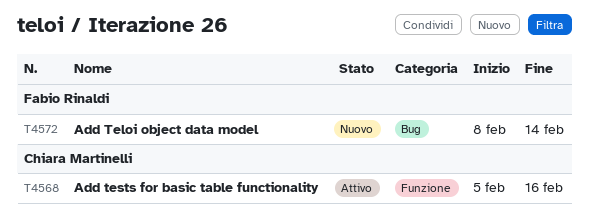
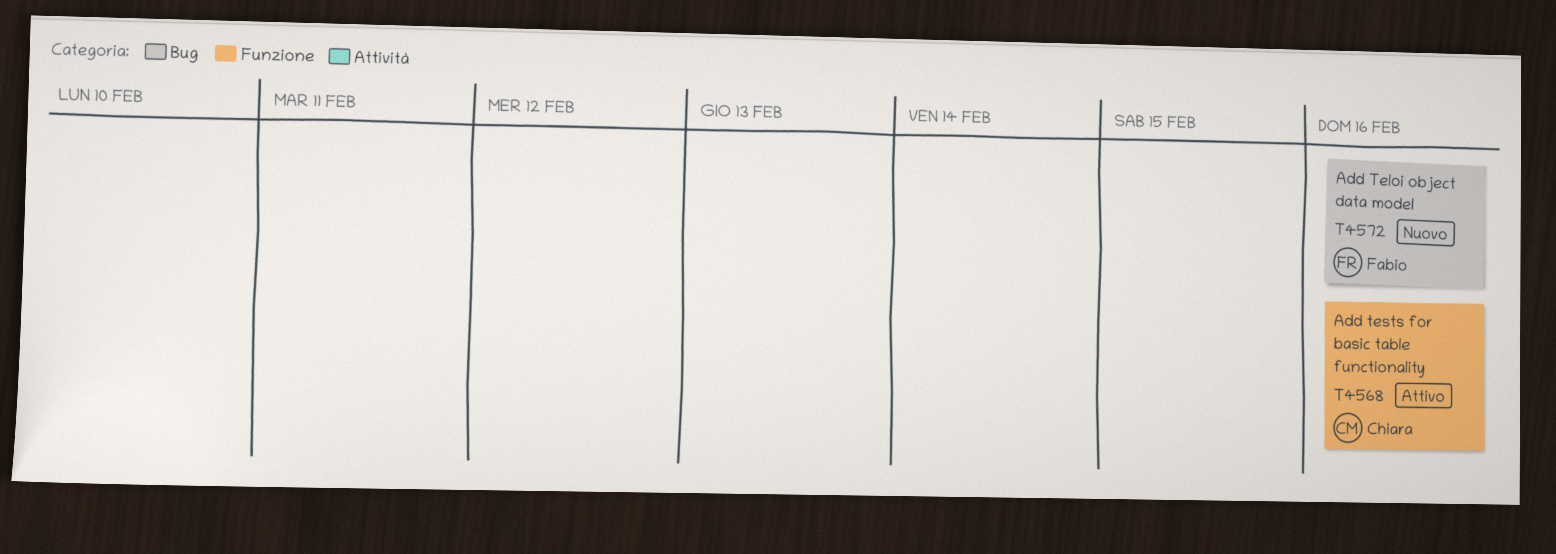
T4572, due: Feb 14 -> Feb 16

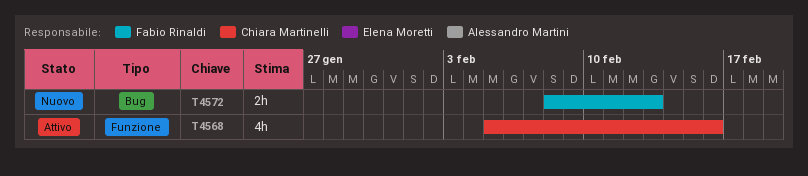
T4572, due: Feb 16 -> Feb 13

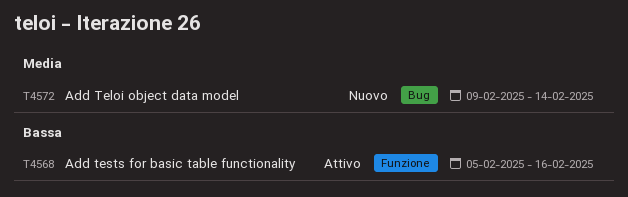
T4572, start: Feb 8 -> Feb 9
T4572, due: Feb 13 -> Feb 14

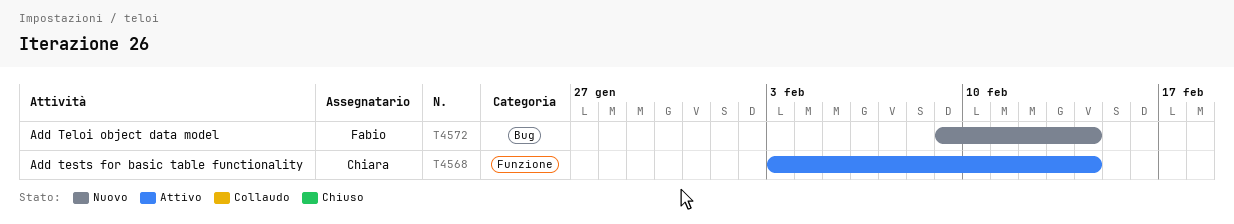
T4568, start: Feb 5 -> Feb 3
T4568, due: Feb 16 -> Feb 14

